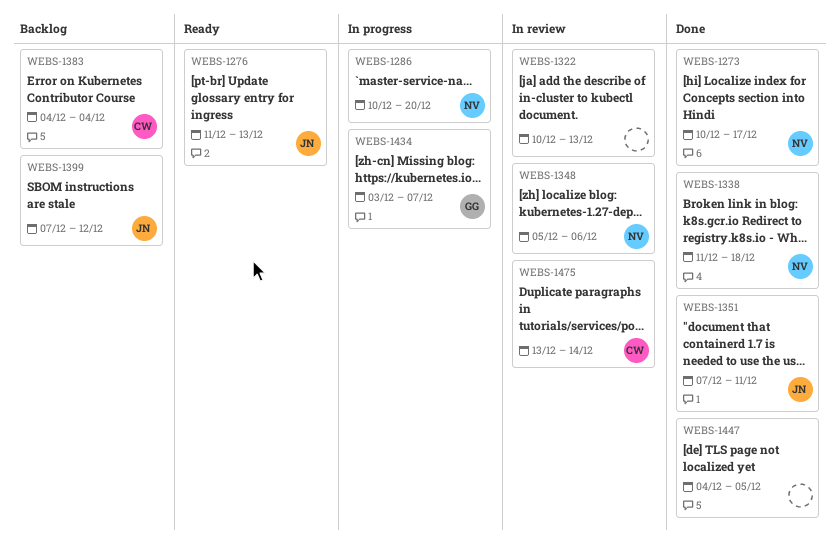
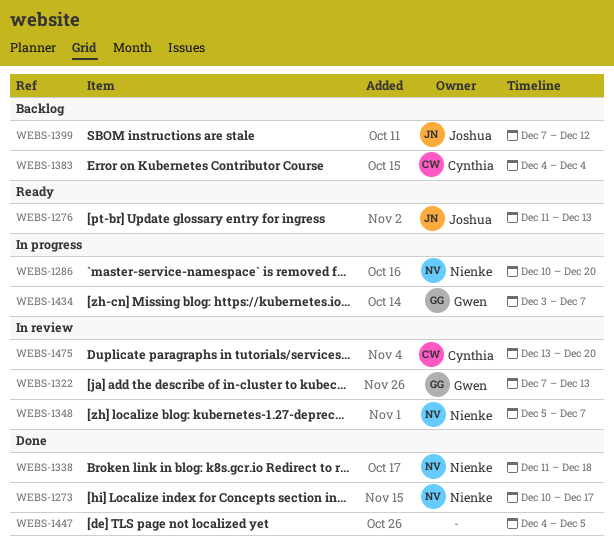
WEBS-1322, owner: none -> Gwen
WEBS-1322, start: Dec 10 -> Dec 7
WEBS-1348, due: Dec 6 -> Dec 7
WEBS-1351: present -> none
WEBS-1475, due: Dec 14 -> Dec 20

